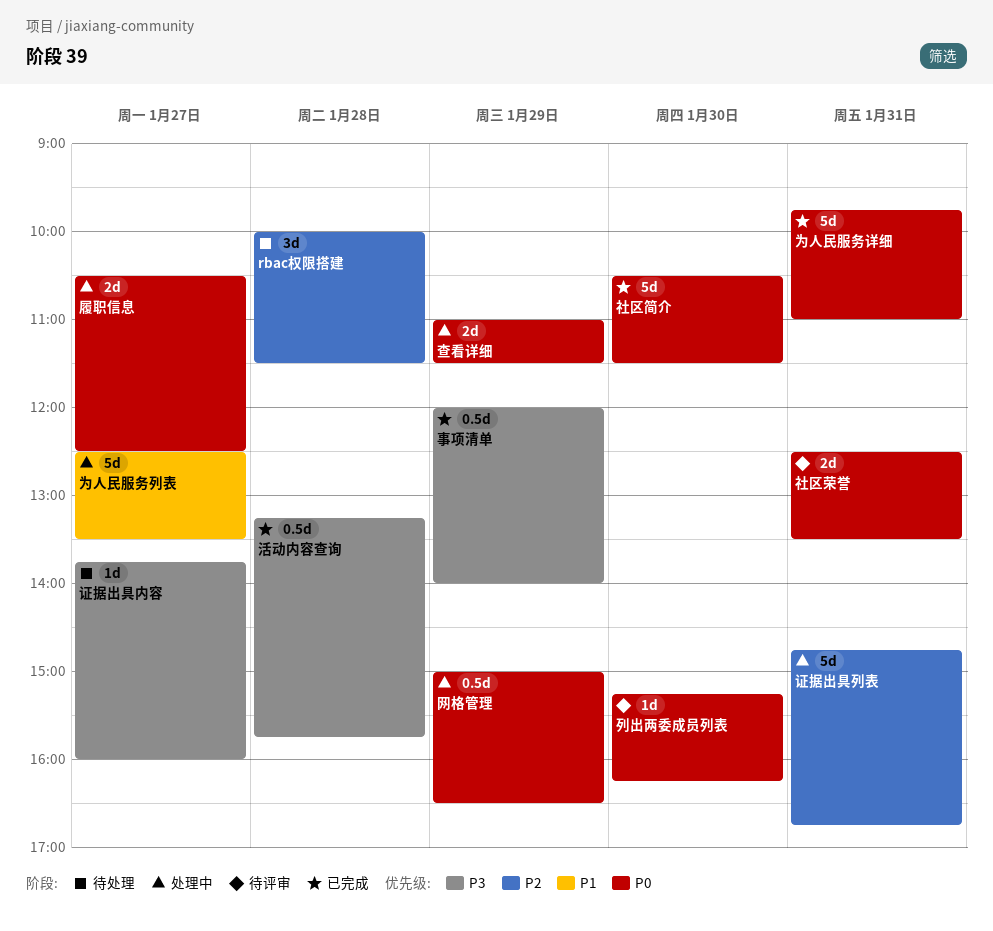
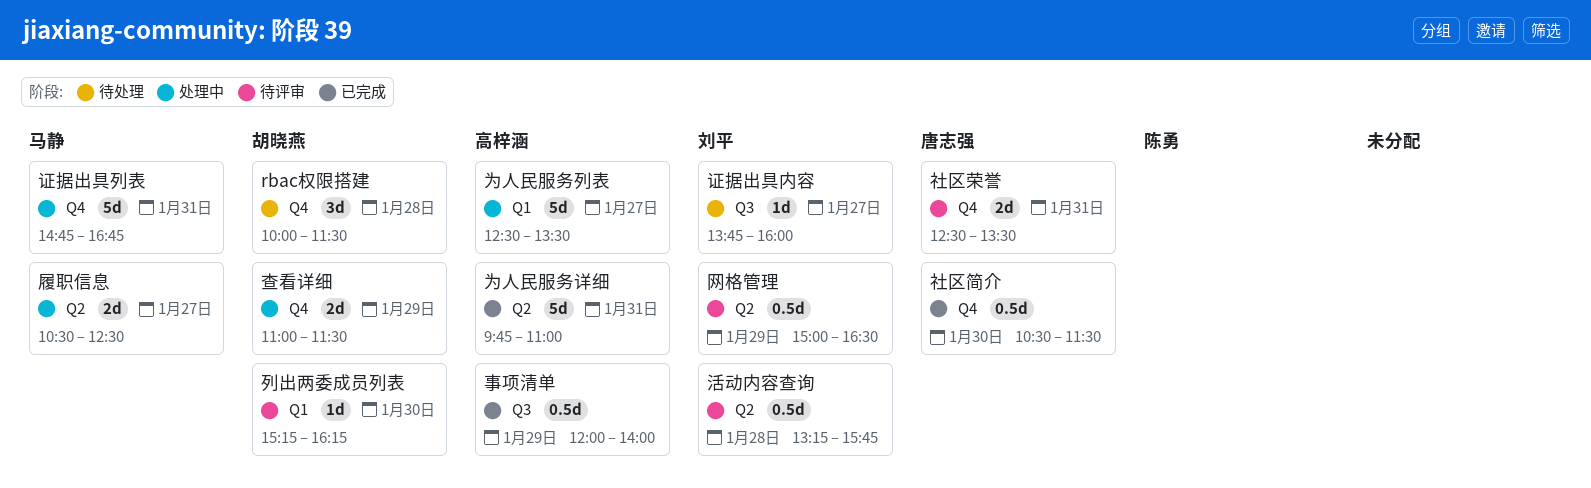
活动内容查询, status: 已完成 -> 待评审
社区简介, estimate: 5d -> 0.5d
网格管理, status: 处理中 -> 待评审

